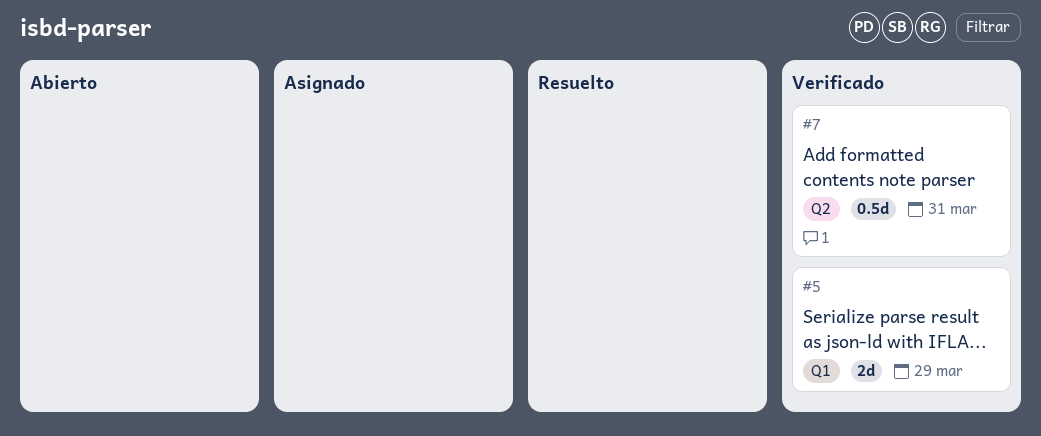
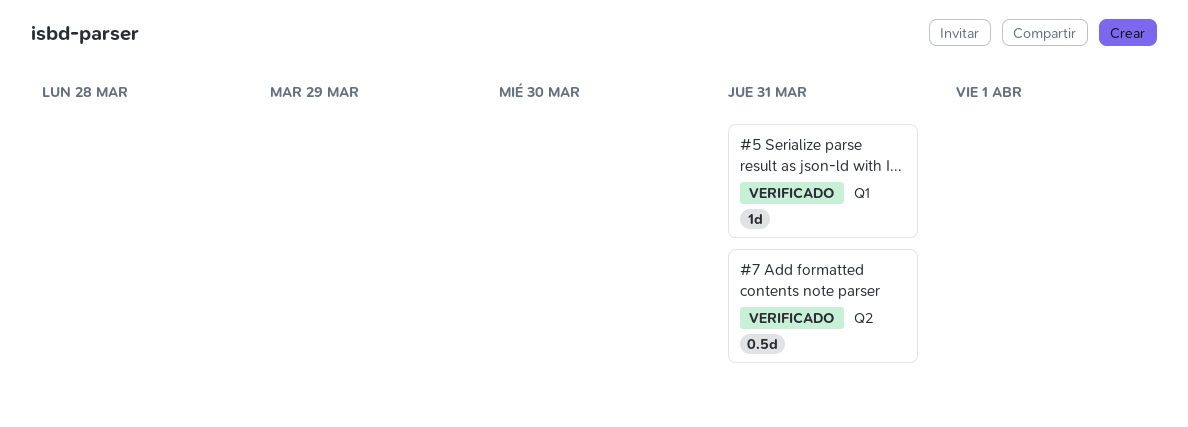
#5, estimate: 2d -> 1d
#5, due: Mar 29 -> Mar 31

